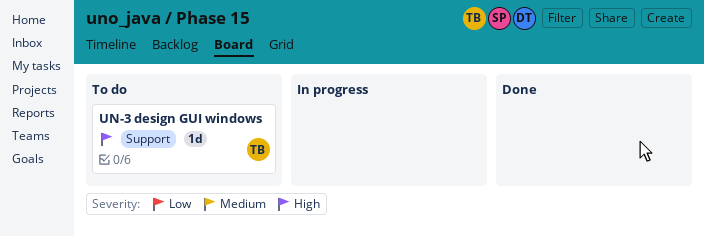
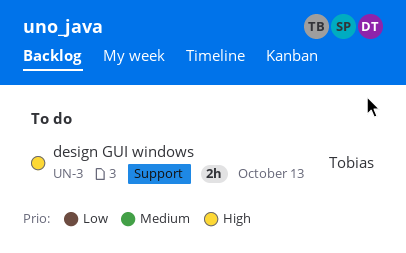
UN-3, estimate: 1d -> 2h

